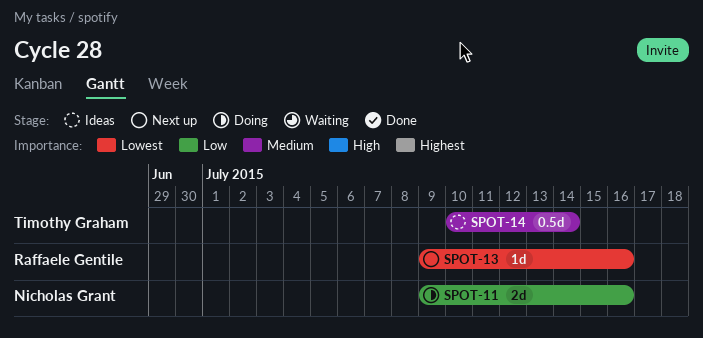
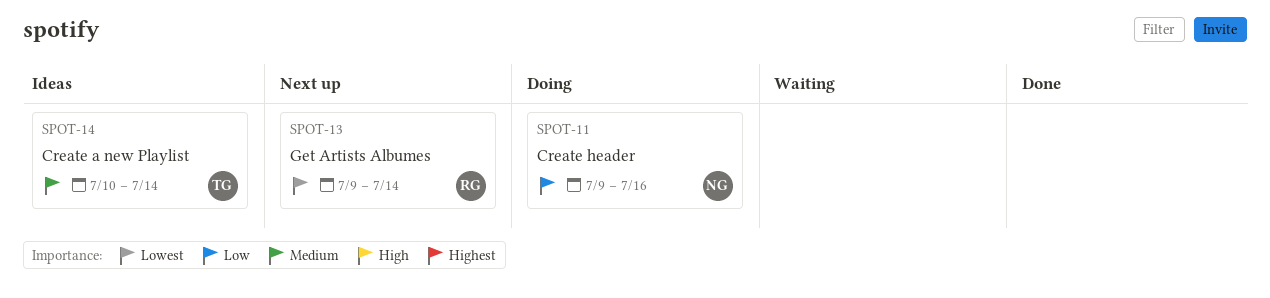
SPOT-13, due: Jul 16 -> Jul 14

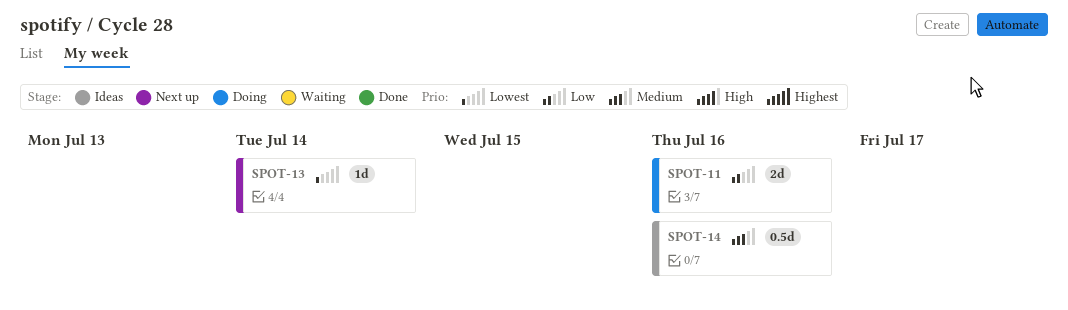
SPOT-14, due: Jul 14 -> Jul 16

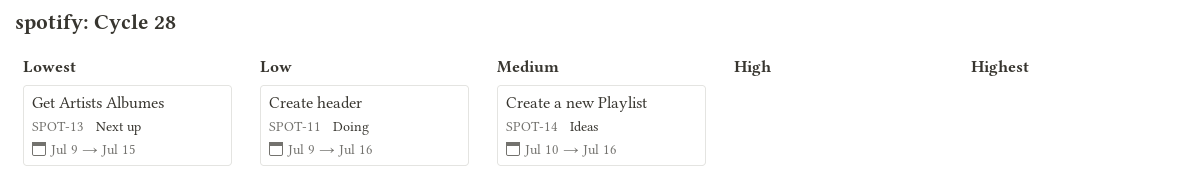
SPOT-13, due: Jul 14 -> Jul 15

